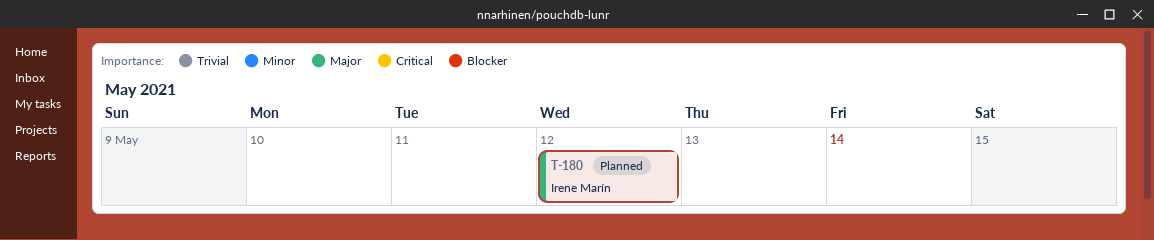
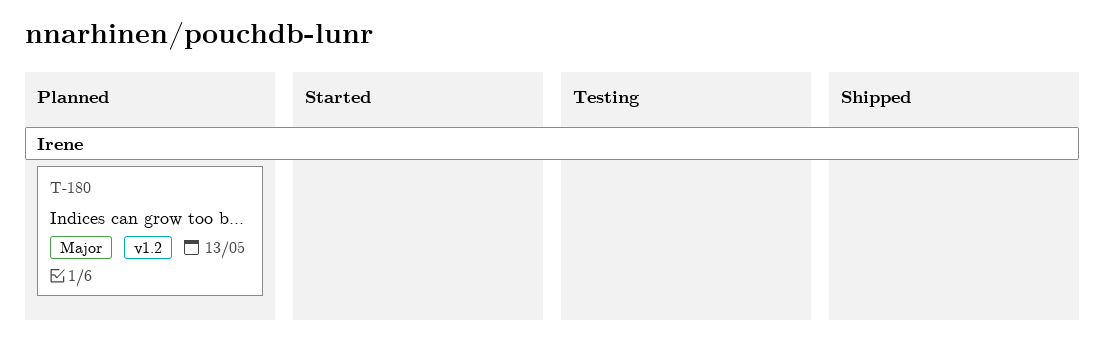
T-180, due: May 12 -> May 13

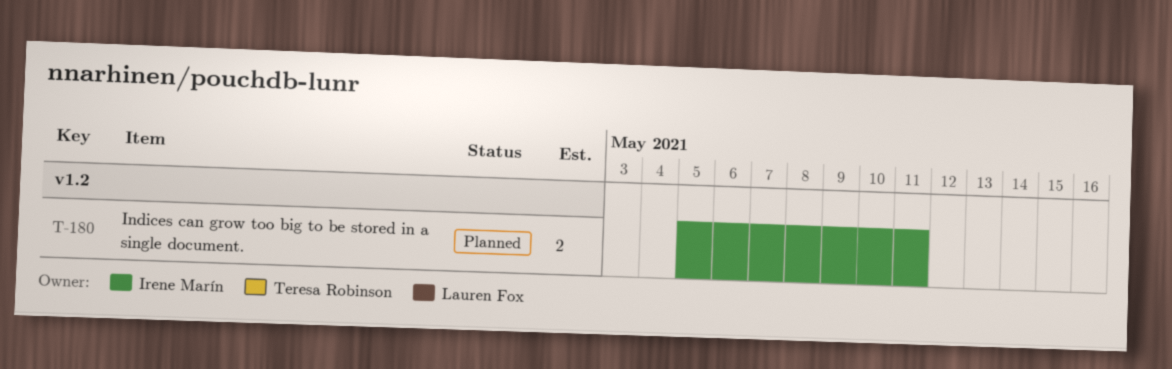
T-180, due: May 13 -> May 11

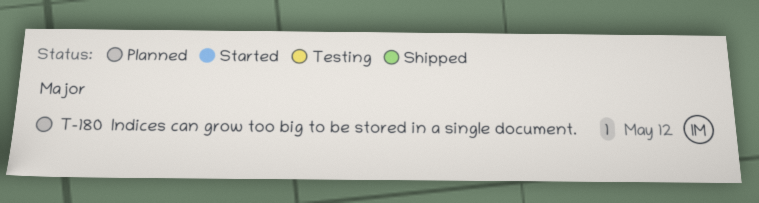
T-180, estimate: 2 -> 1
T-180, due: May 11 -> May 12

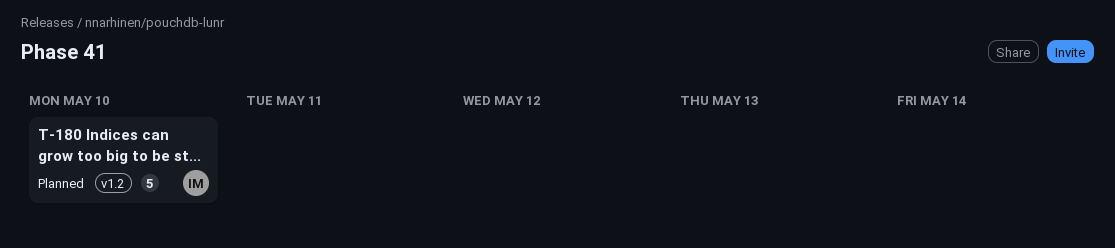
T-180, estimate: 1 -> 5
T-180, due: May 12 -> May 10

